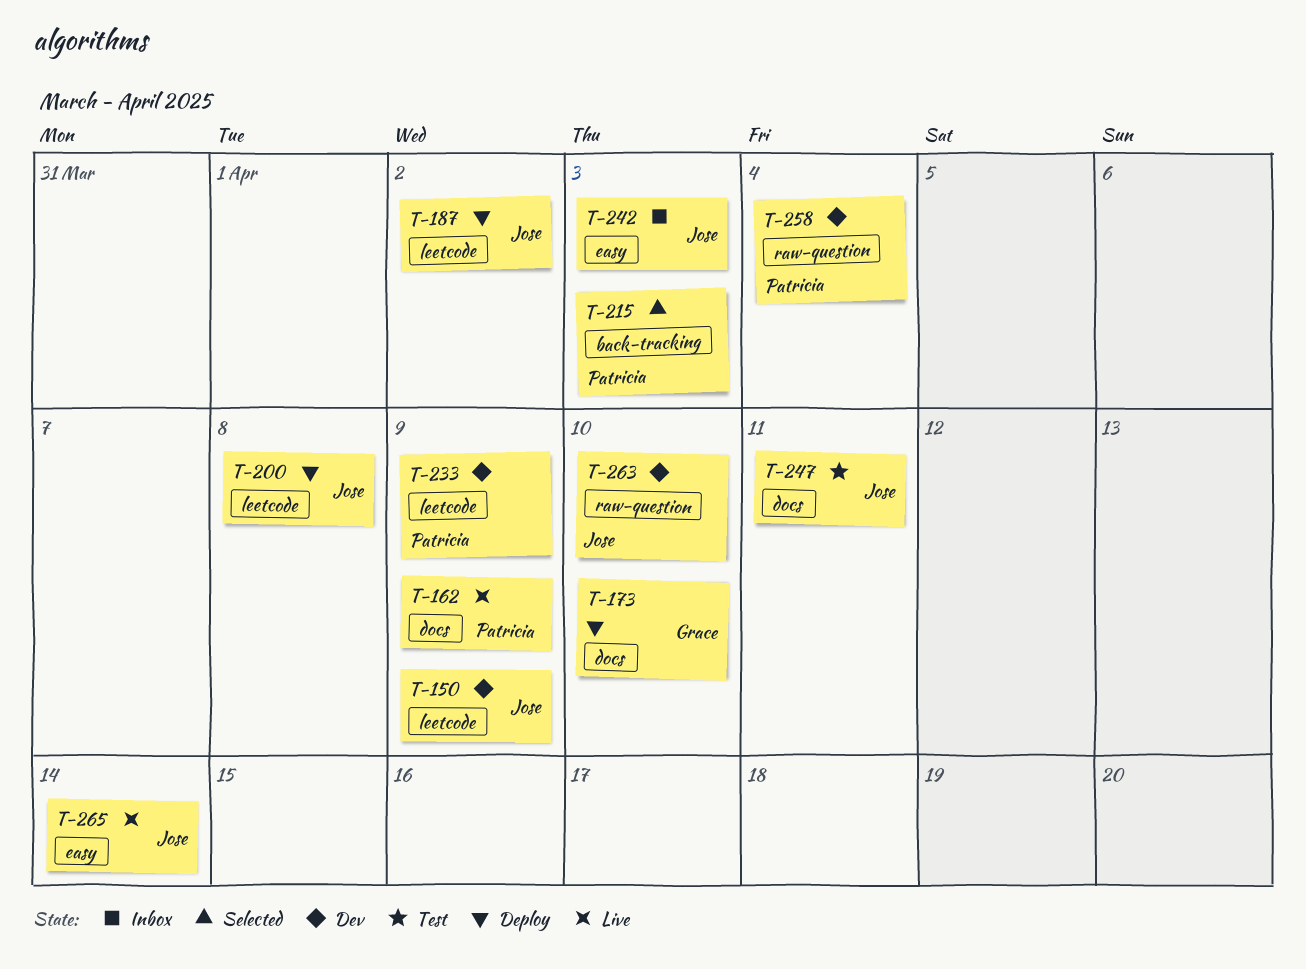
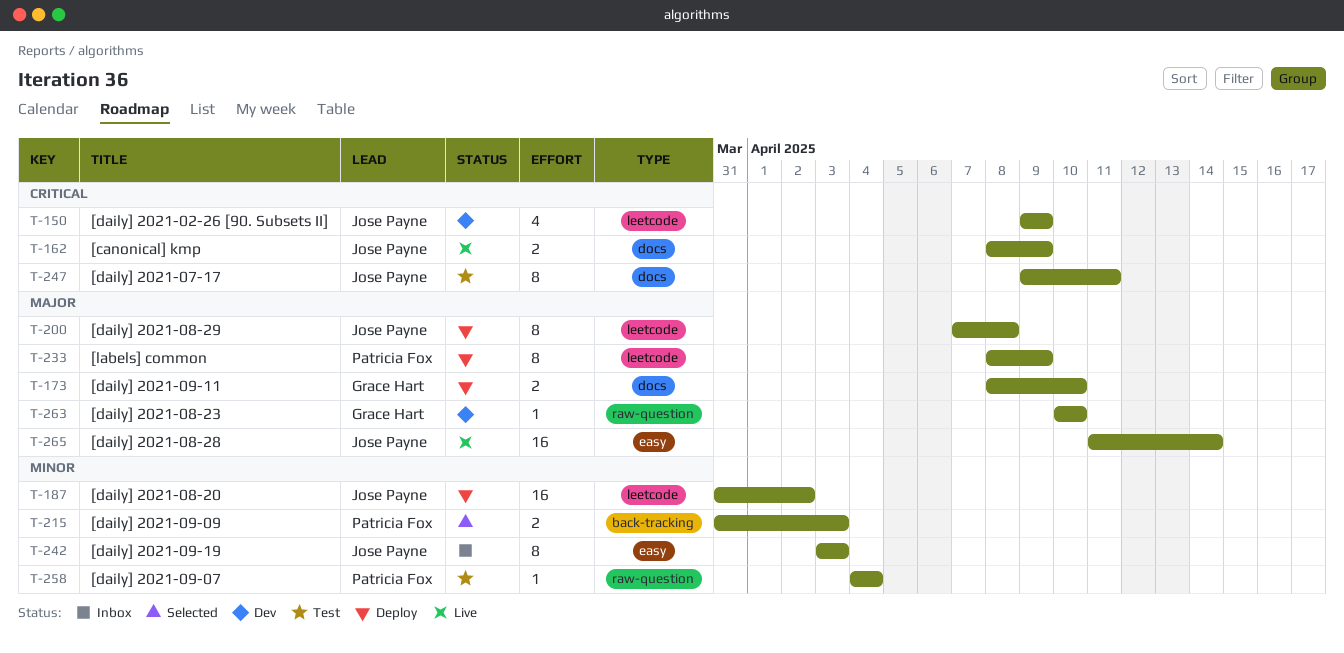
T-162, owner: Patricia Fox -> Jose Payne
T-233, status: Dev -> Deploy
T-258, status: Dev -> Test
T-263, owner: Jose Payne -> Grace Hart

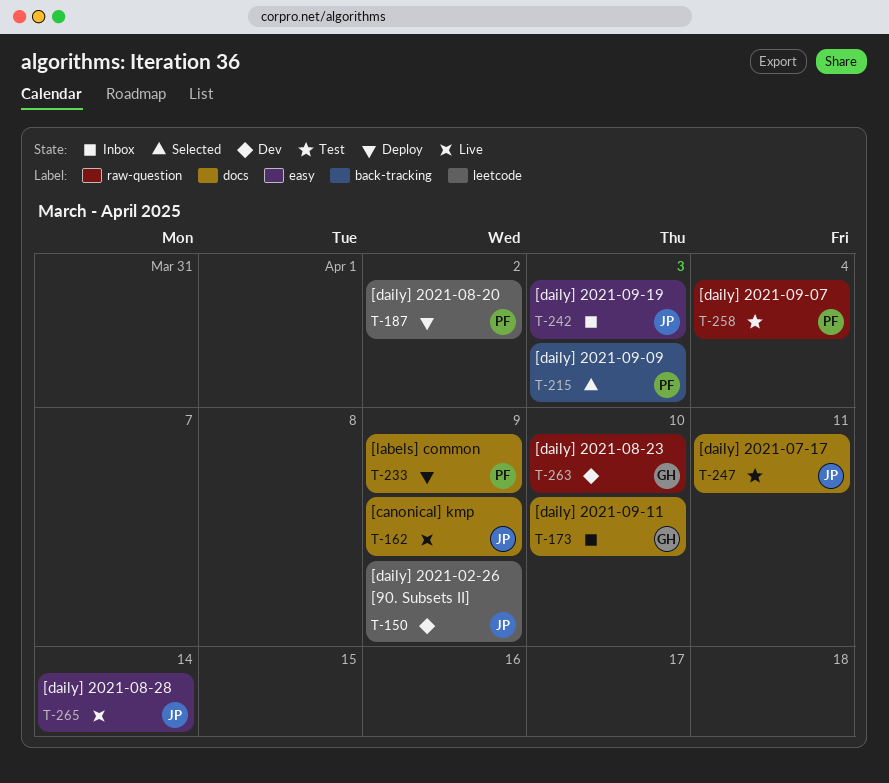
T-173, status: Deploy -> Inbox
T-187, owner: Jose Payne -> Patricia Fox
T-200: present -> none
T-233, label: leetcode -> docs

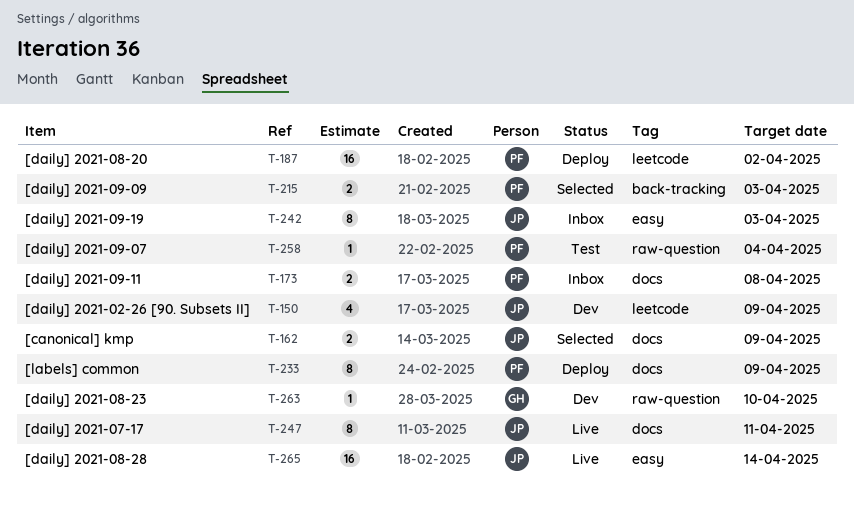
T-162, status: Live -> Selected
T-173, owner: GH -> PF
T-173, due: Apr 10 -> Apr 8
T-247, status: Test -> Live

